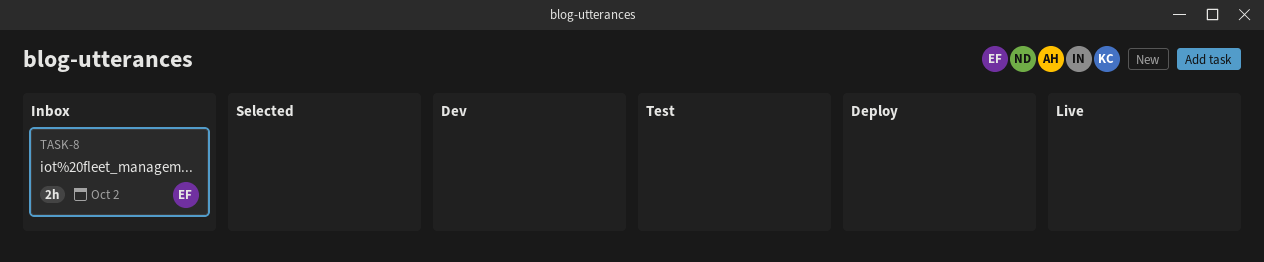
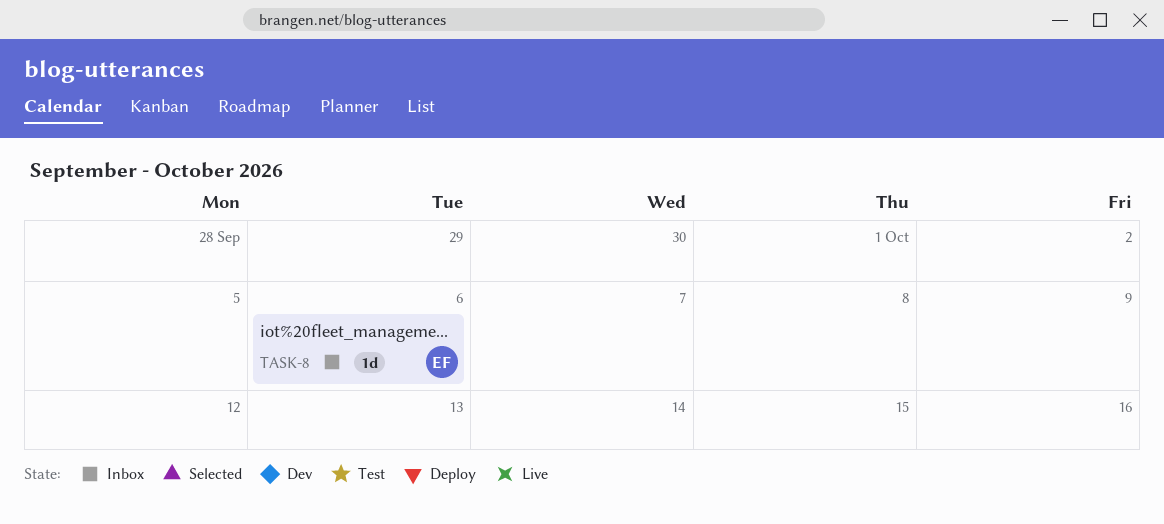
TASK-8, estimate: 2h -> 1d
TASK-8, due: Oct 2 -> Oct 6

